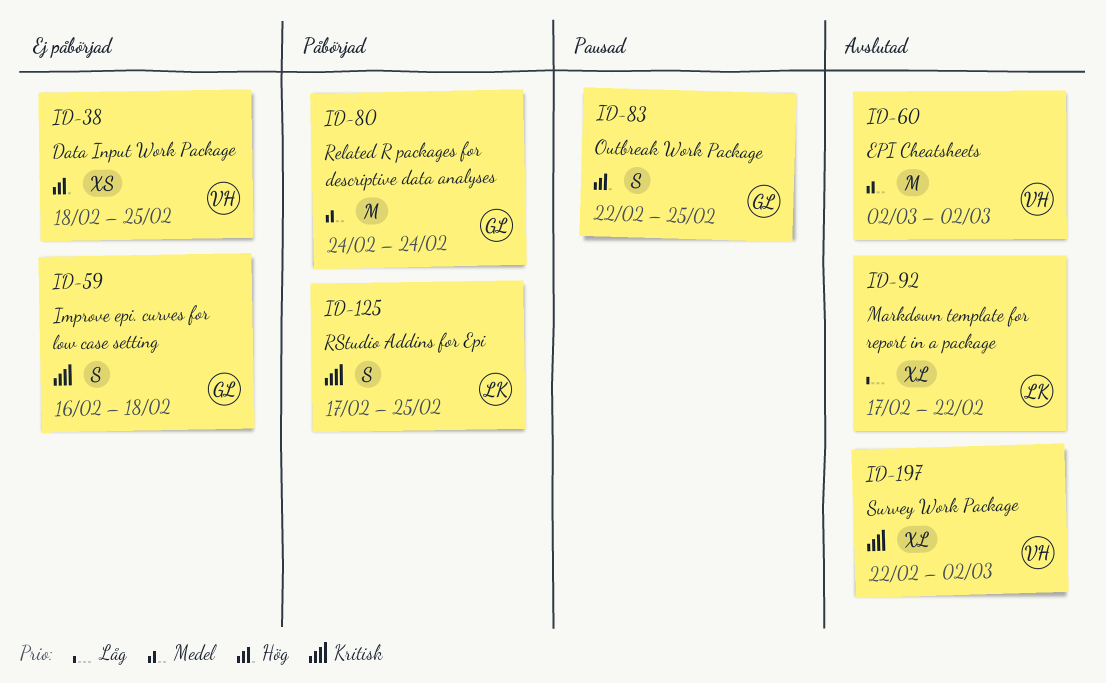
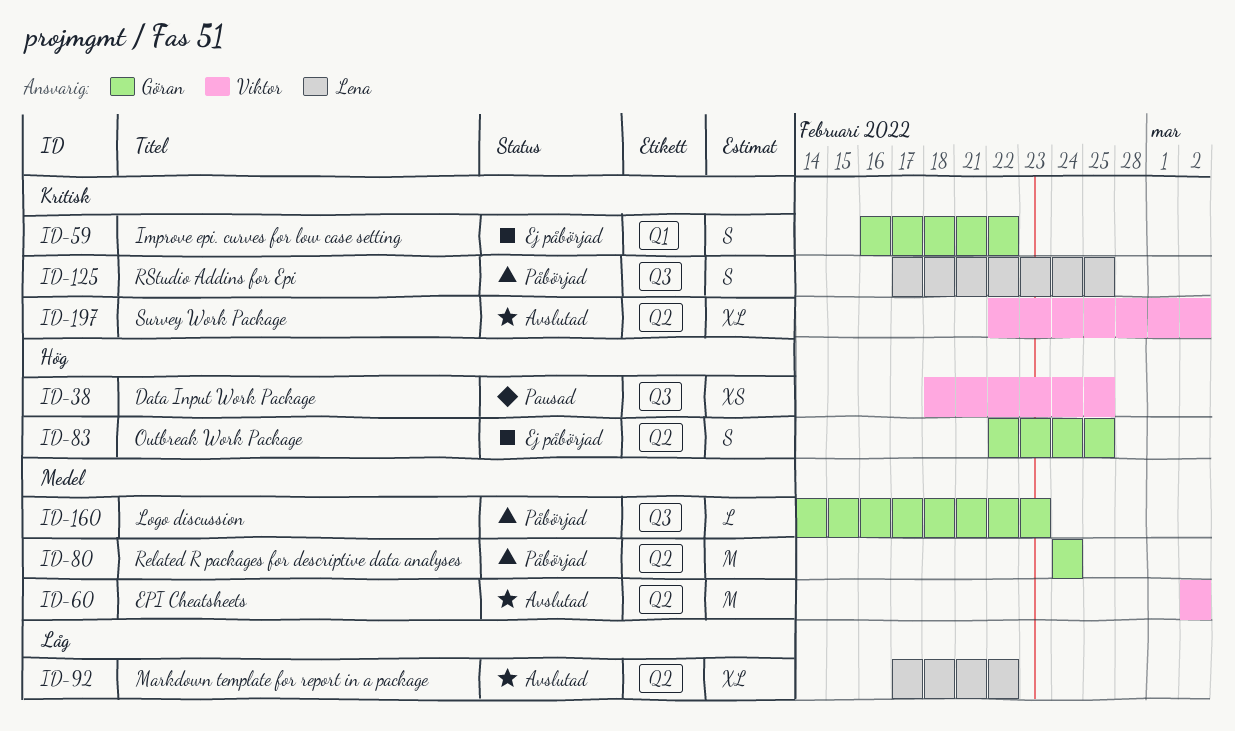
ID-38, status: Ej påbörjad -> Pausad
ID-59, due: Feb 18 -> Feb 22
ID-83, status: Pausad -> Ej påbörjad
ID-160: none -> present

